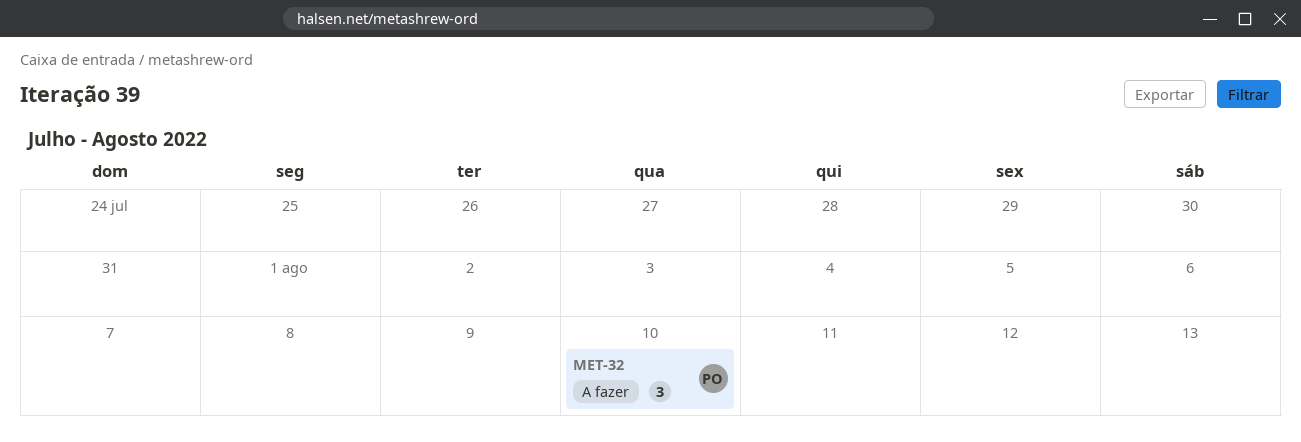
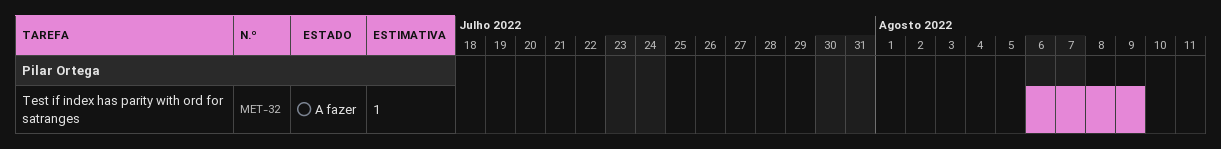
MET-32, estimate: 3 -> 1
MET-32, due: Aug 10 -> Aug 9

